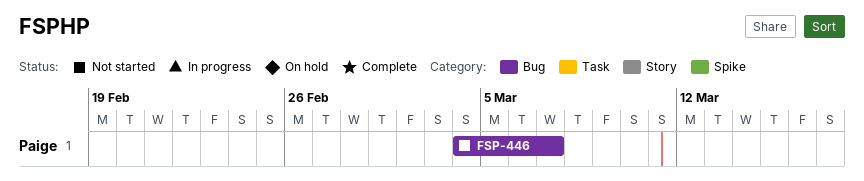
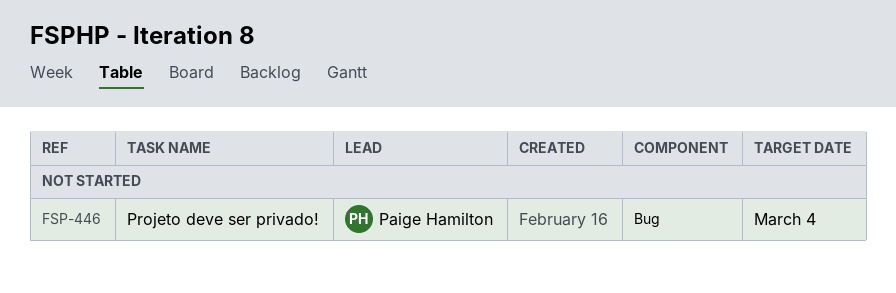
FSP-446, due: Mar 7 -> Mar 4

